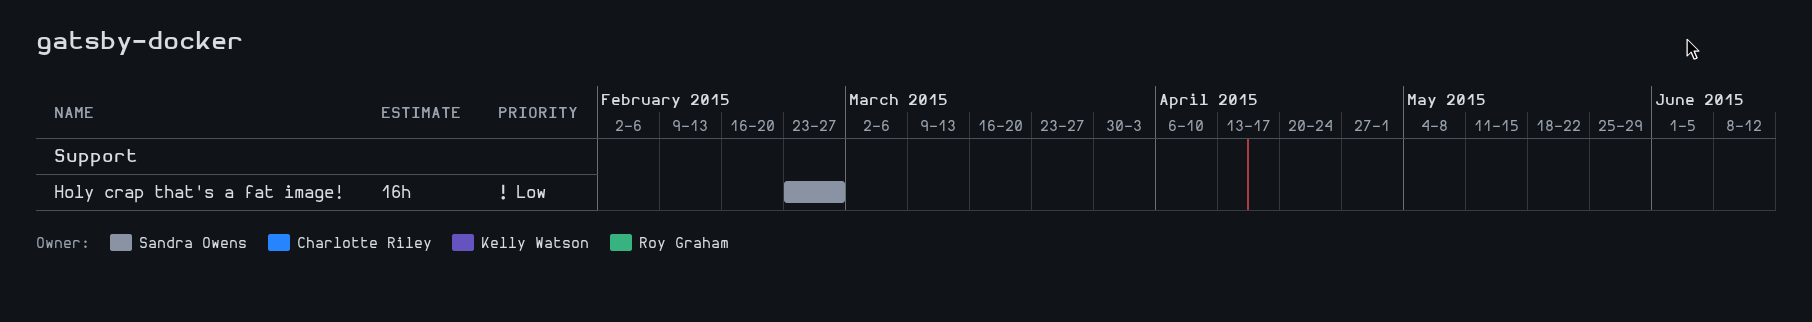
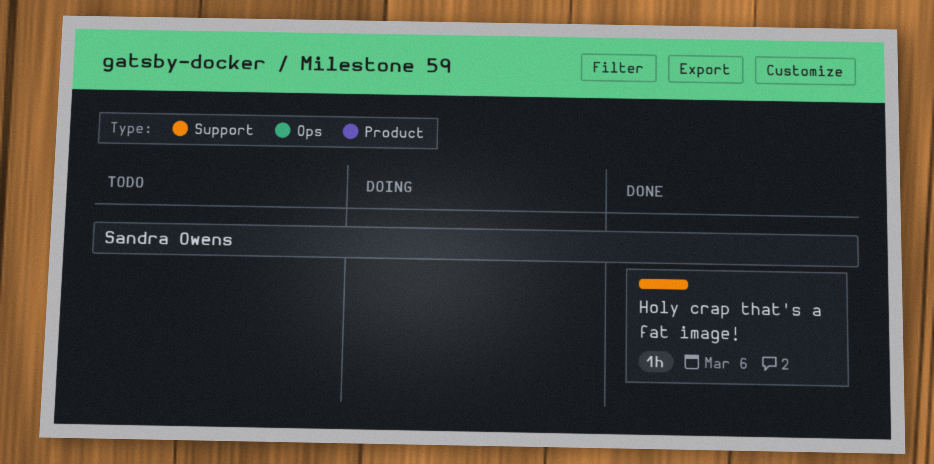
Holy crap that's a fat image!, estimate: 16h -> 1h
Holy crap that's a fat image!, due: Feb 27 -> Mar 6

